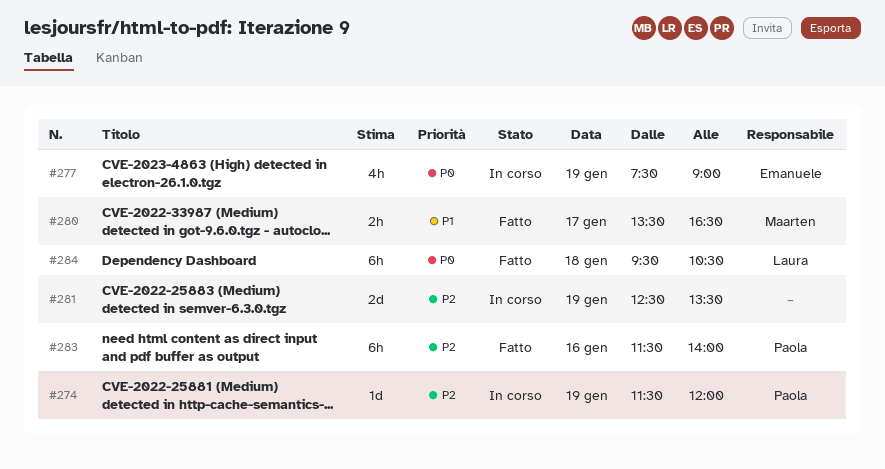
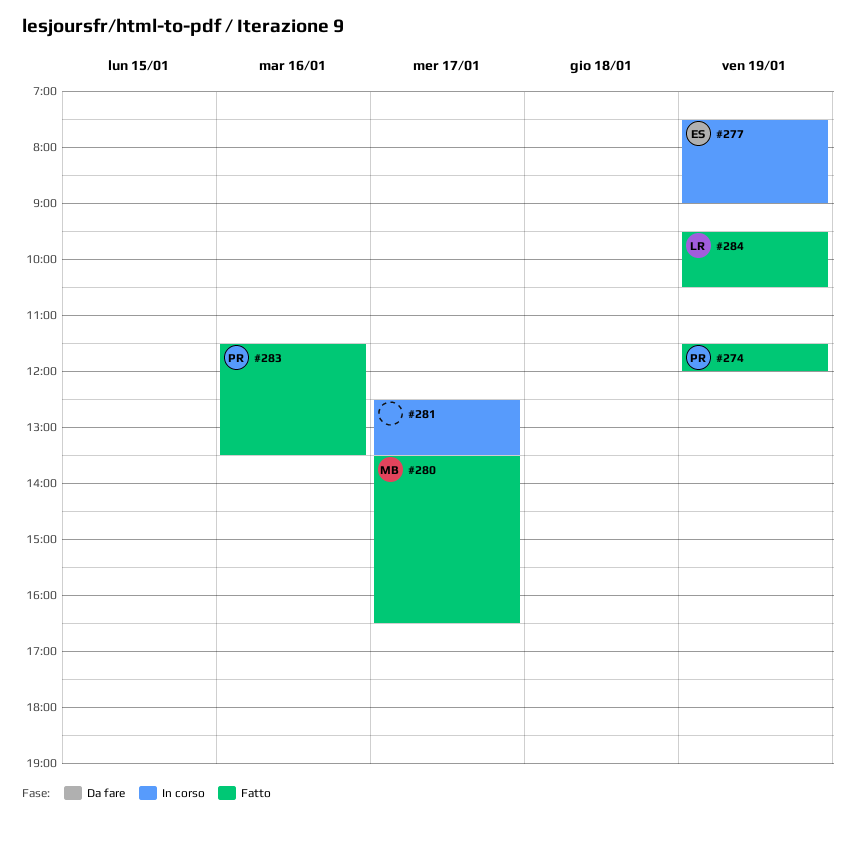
#274, status: In corso -> Fatto
#281, day: Jan 19 -> Jan 17
#283, ends: 14:00 -> 13:30
#284, day: Jan 18 -> Jan 19

